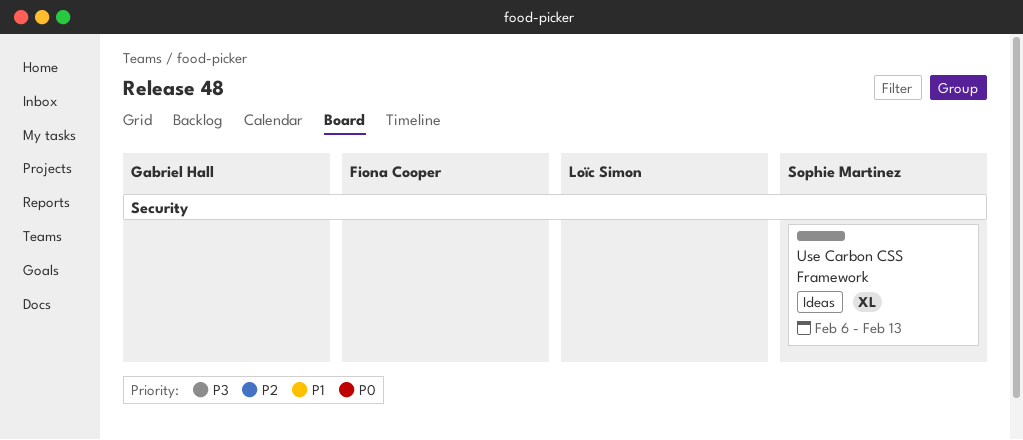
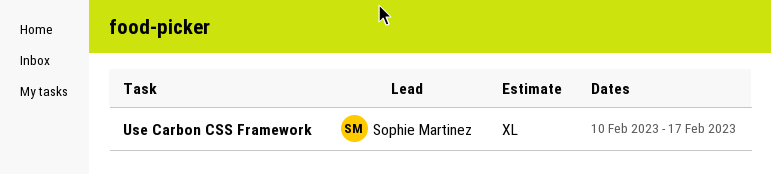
Use Carbon CSS Framework, start: Feb 6 -> Feb 10
Use Carbon CSS Framework, due: Feb 13 -> Feb 17

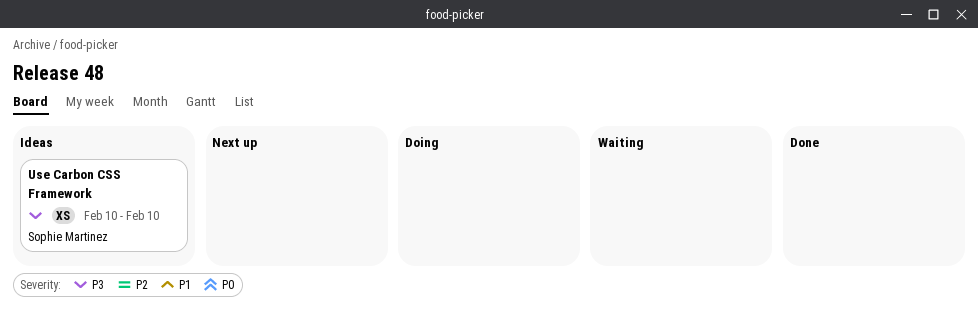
Use Carbon CSS Framework, estimate: XL -> XS
Use Carbon CSS Framework, due: Feb 17 -> Feb 10

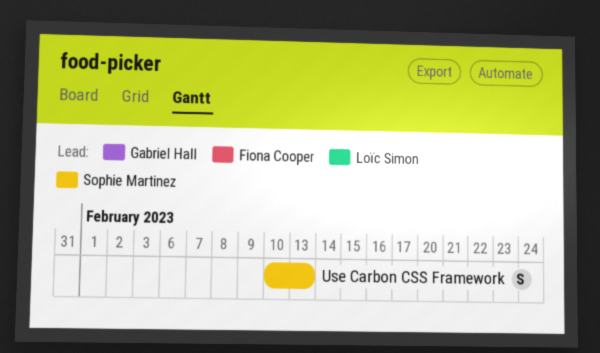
Use Carbon CSS Framework, estimate: XS -> S
Use Carbon CSS Framework, due: Feb 10 -> Feb 13

